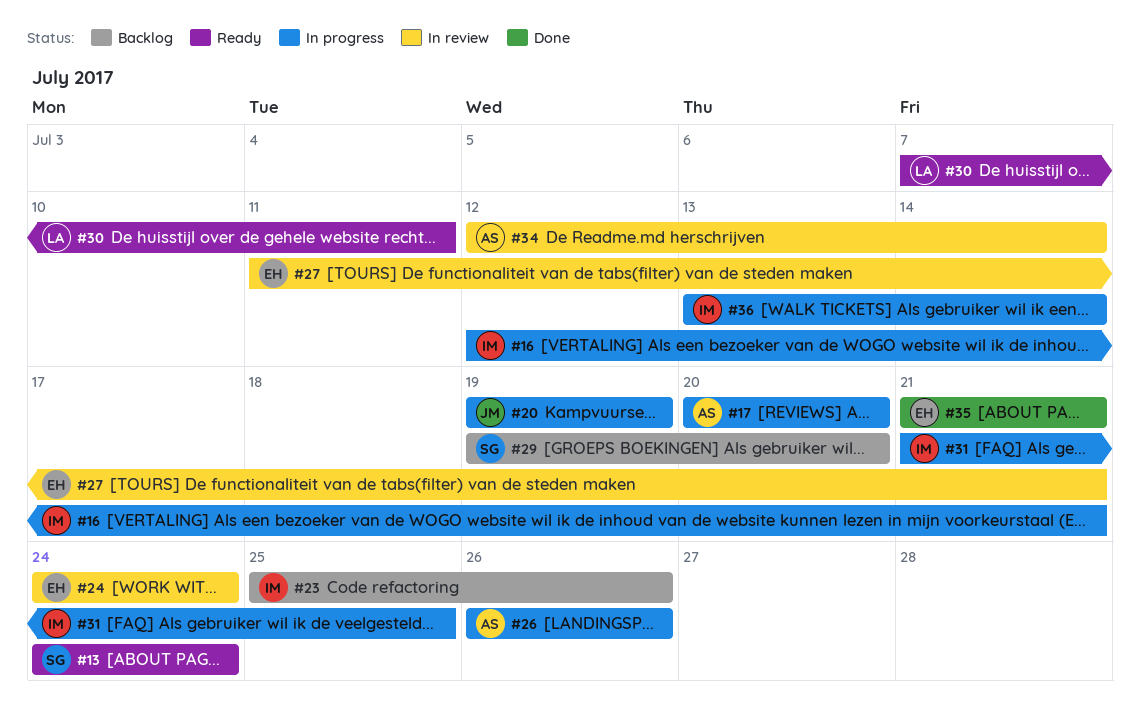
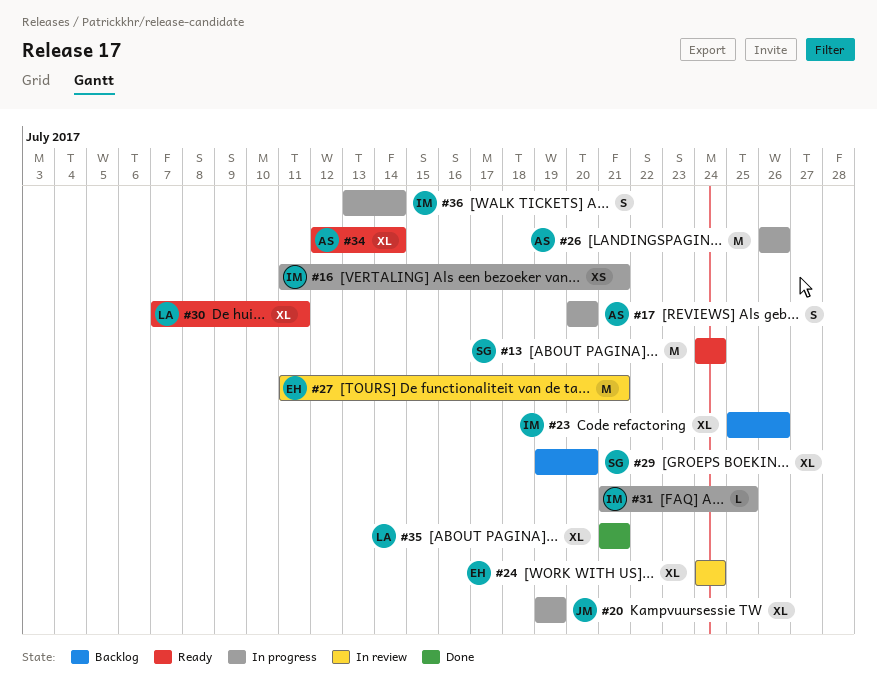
#16, start: Jul 12 -> Jul 11
#34, status: In review -> Ready
#35, owner: EH -> LA

